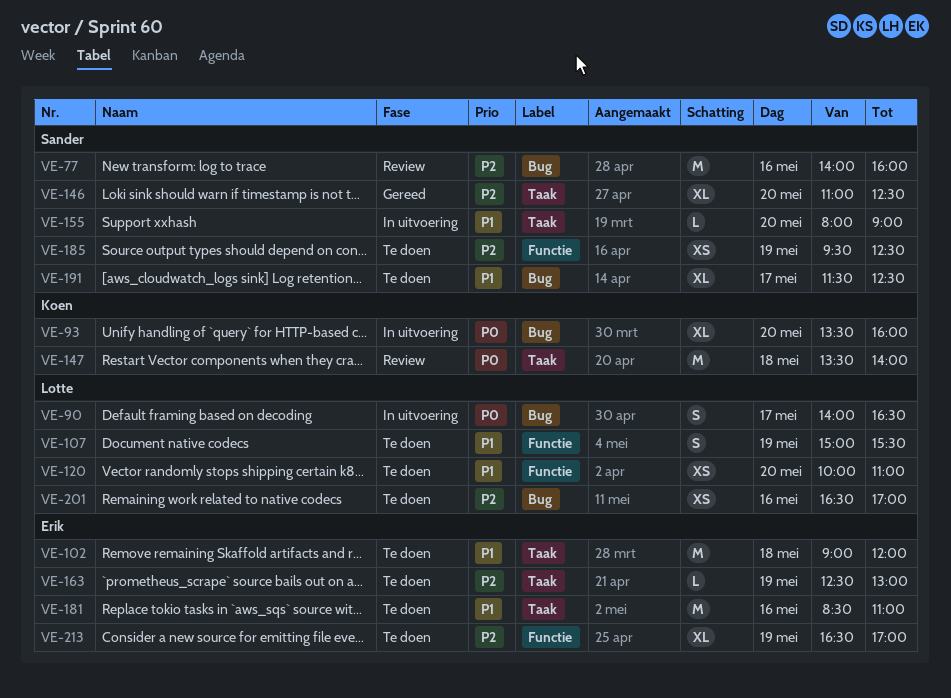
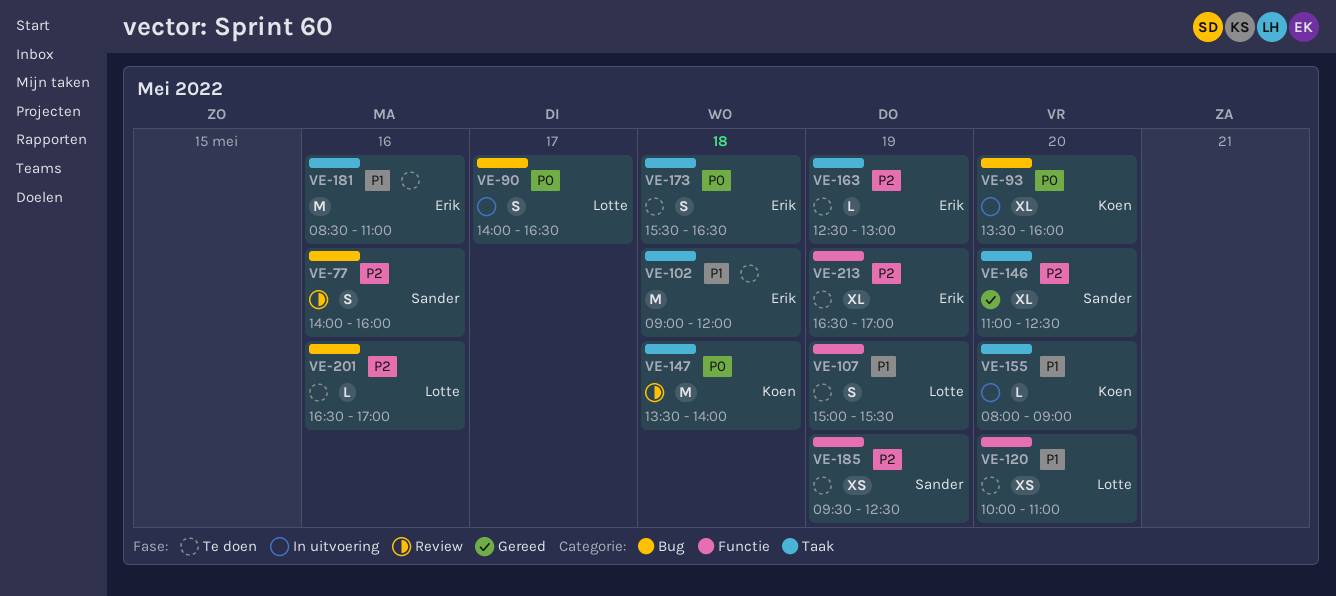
VE-77, estimate: M -> S
VE-155, owner: Sander -> Koen
VE-173: none -> present
VE-191: present -> none
VE-201, estimate: XS -> L

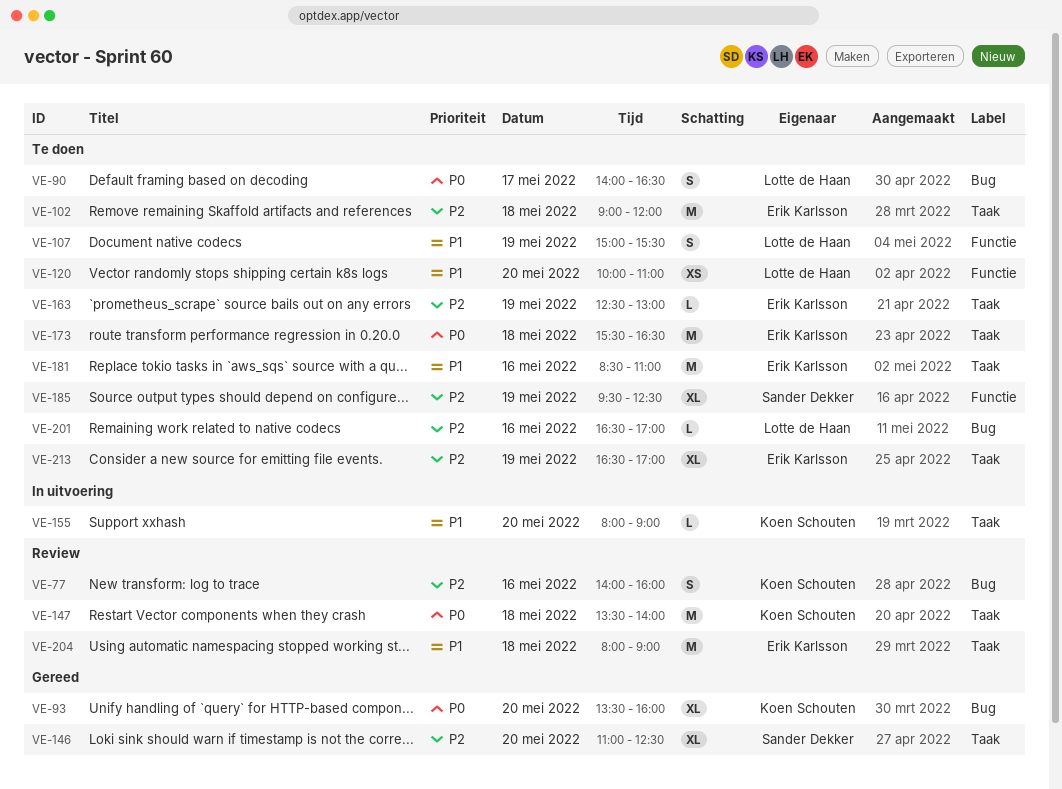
VE-77, owner: Sander Dekker -> Koen Schouten
VE-90, status: In uitvoering -> Te doen
VE-93, status: In uitvoering -> Gereed
VE-102, priority: P1 -> P2
VE-173, estimate: S -> M
VE-185, estimate: XS -> XL
VE-204: none -> present
VE-213, label: Functie -> Taak

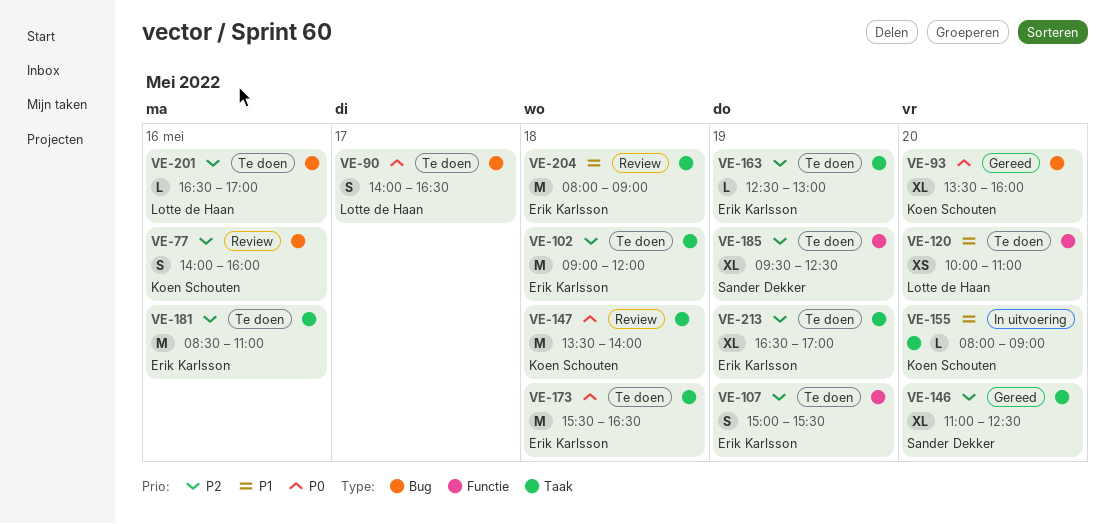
VE-107, owner: Lotte de Haan -> Erik Karlsson
VE-107, priority: P1 -> P2
VE-181, priority: P1 -> P2

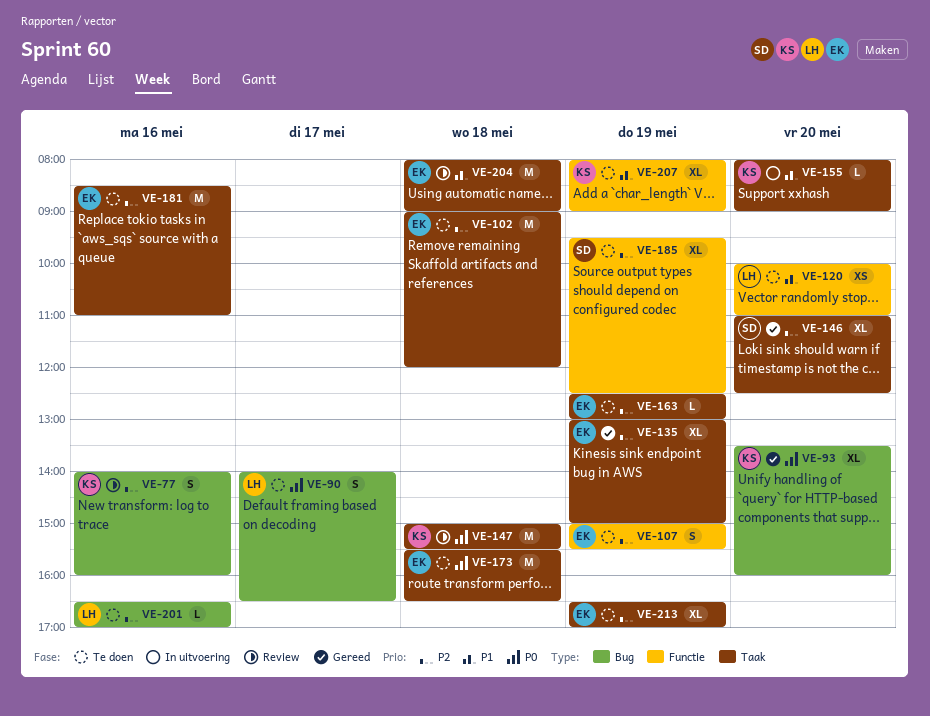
VE-135: none -> present
VE-147, begins: 13:30 -> 15:00
VE-147, ends: 14:00 -> 15:30
VE-207: none -> present

